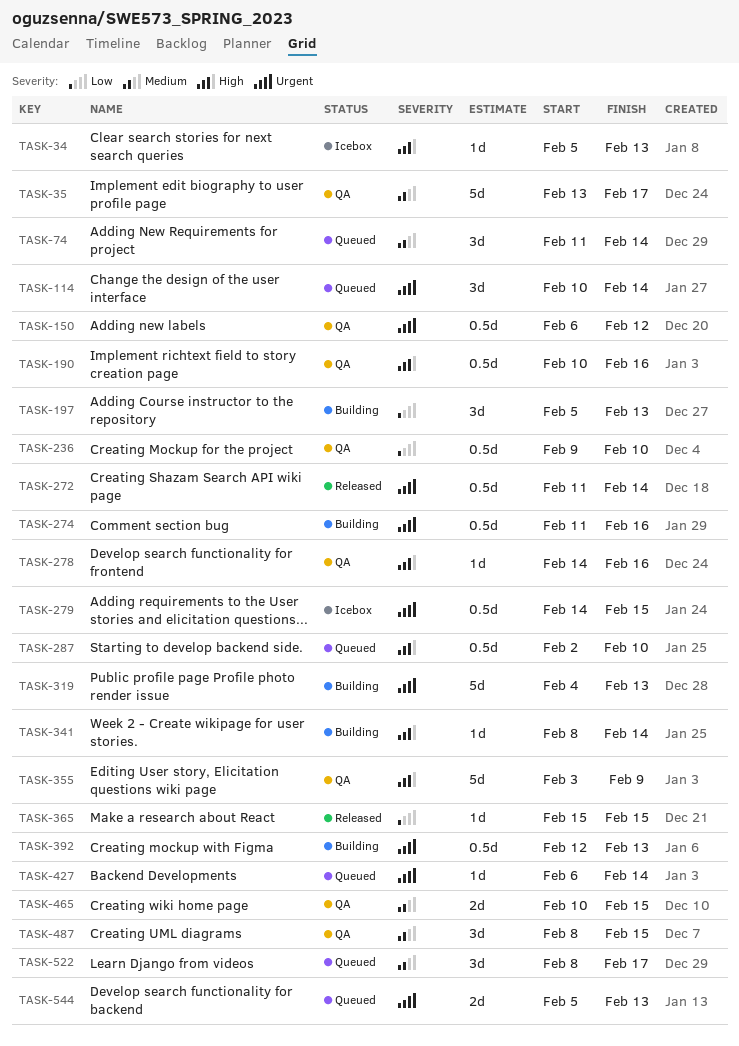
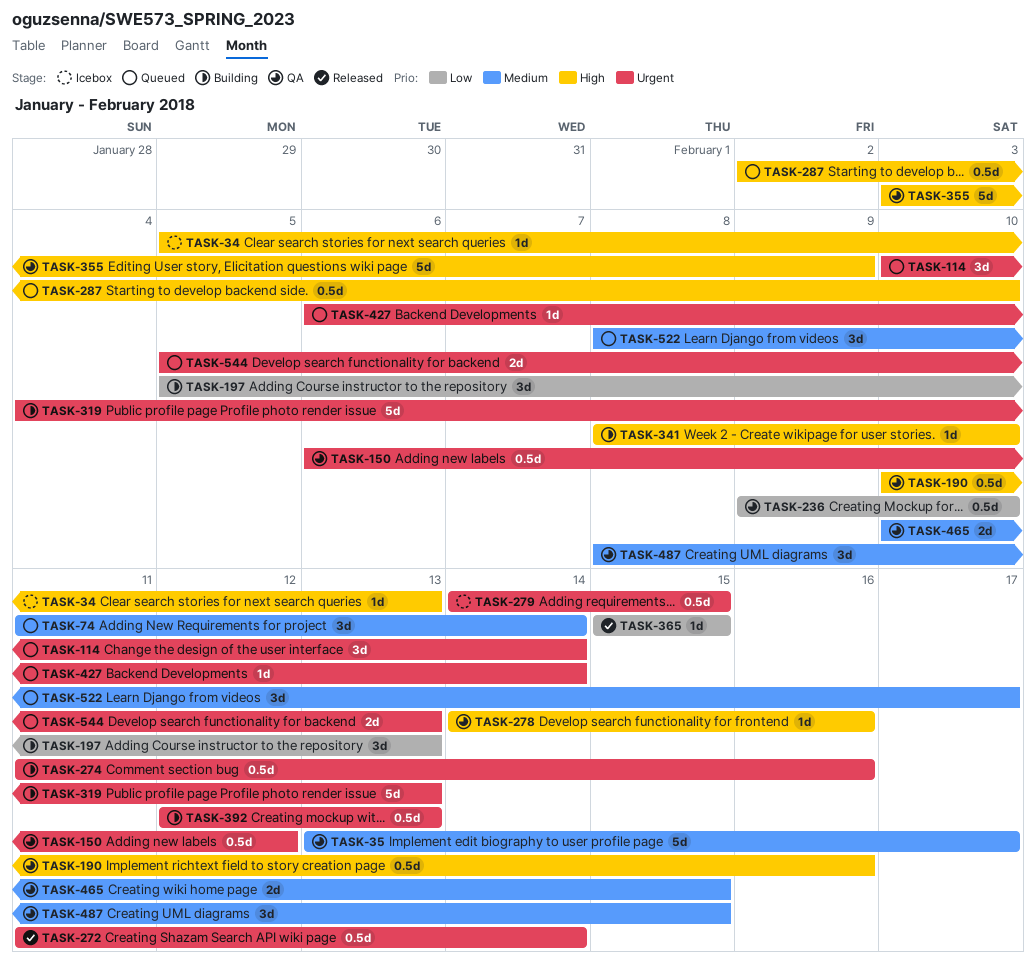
TASK-341, due: Feb 14 -> Feb 10

